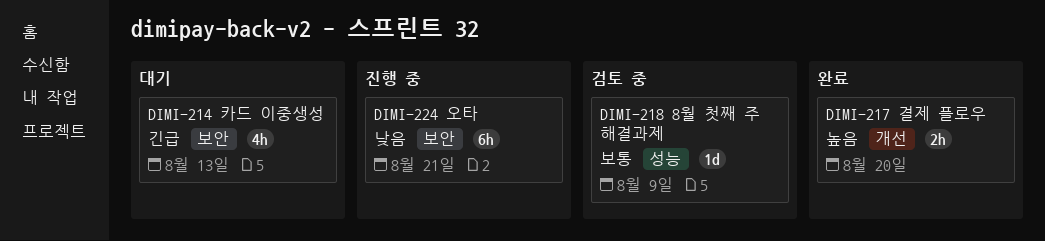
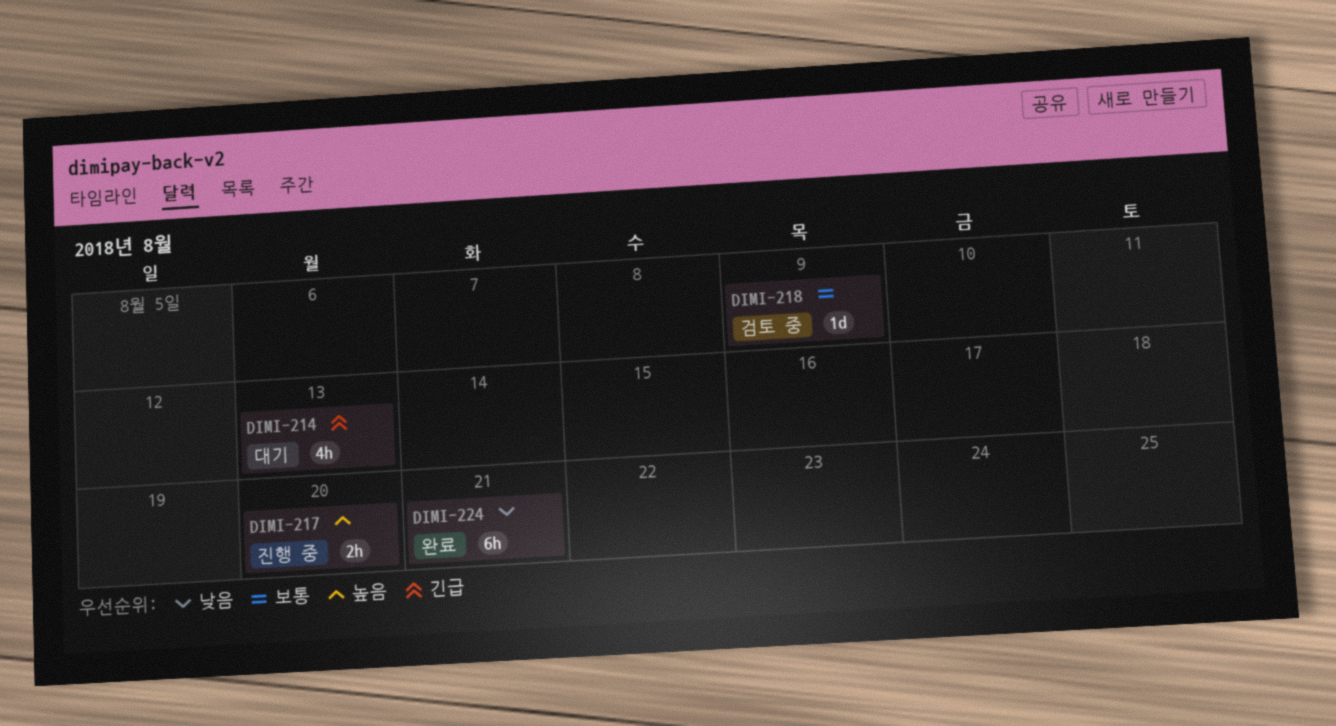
DIMI-217, status: 완료 -> 진행 중
DIMI-224, status: 진행 중 -> 완료

